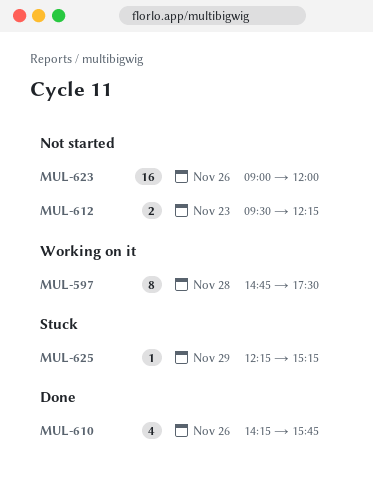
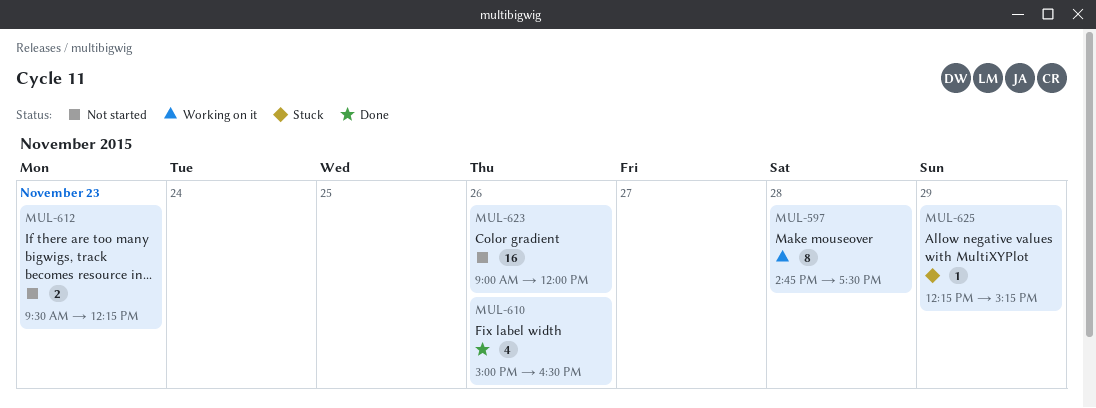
MUL-610, begins: 14:15 -> 15:00
MUL-610, ends: 15:45 -> 16:30

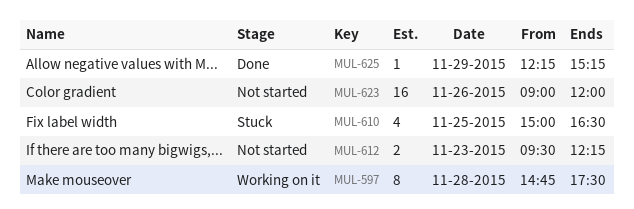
MUL-610, status: Done -> Stuck
MUL-610, day: Nov 26 -> Nov 25
MUL-625, status: Stuck -> Done

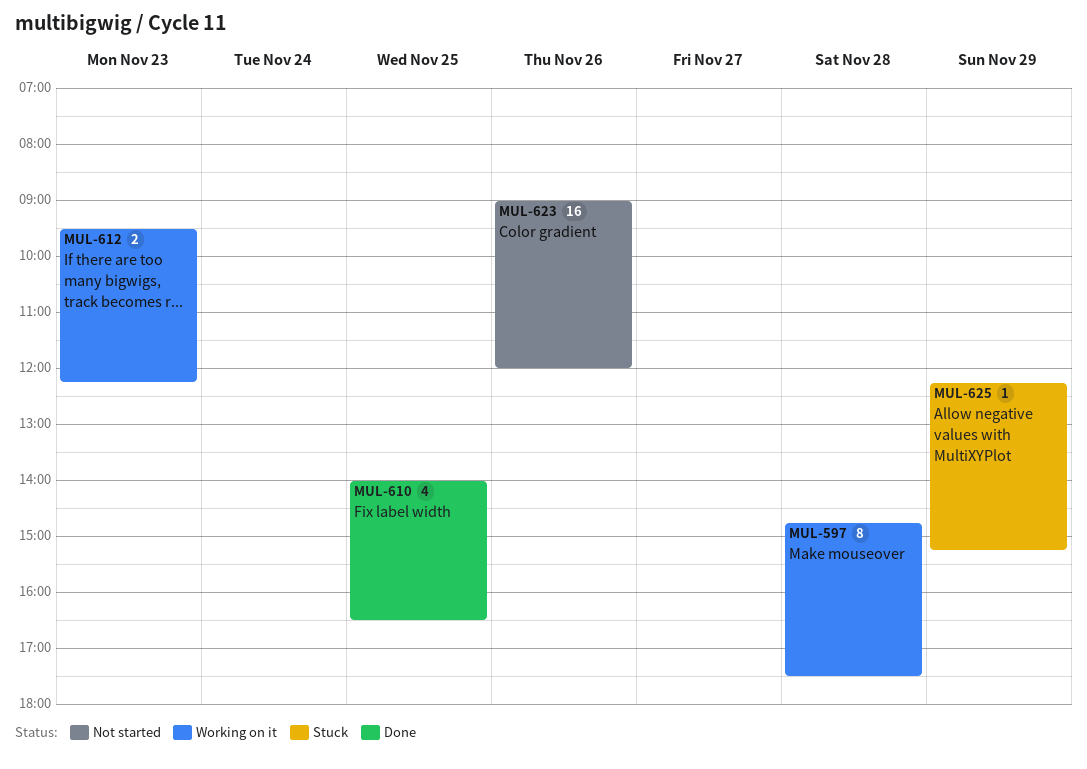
MUL-610, status: Stuck -> Done
MUL-610, begins: 15:00 -> 14:00
MUL-612, status: Not started -> Working on it
MUL-625, status: Done -> Stuck

